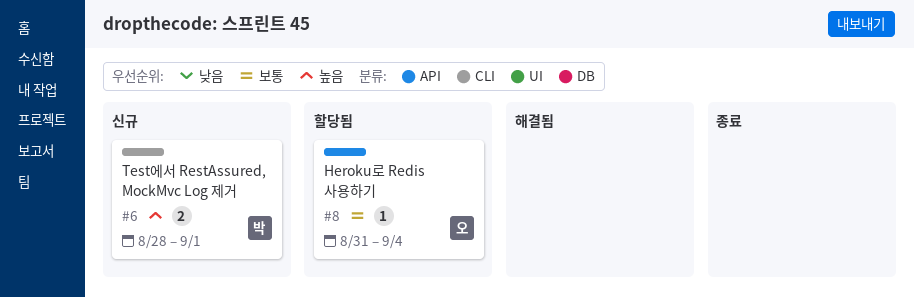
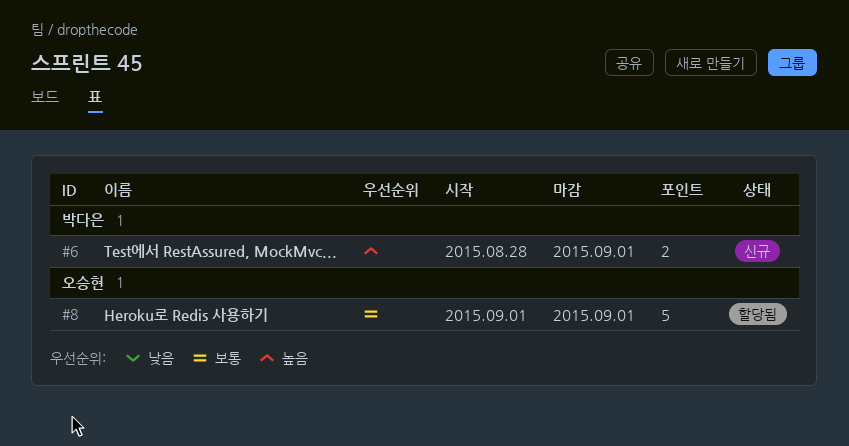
#8, estimate: 1 -> 5
#8, start: Aug 31 -> Sep 1
#8, due: Sep 4 -> Sep 1

